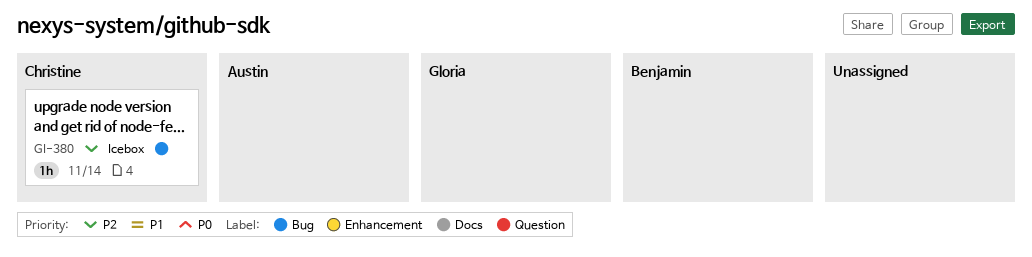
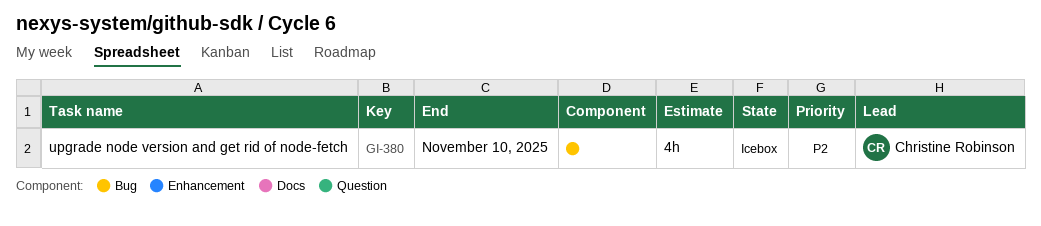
GI-380, estimate: 1h -> 4h
GI-380, due: Nov 14 -> Nov 10

